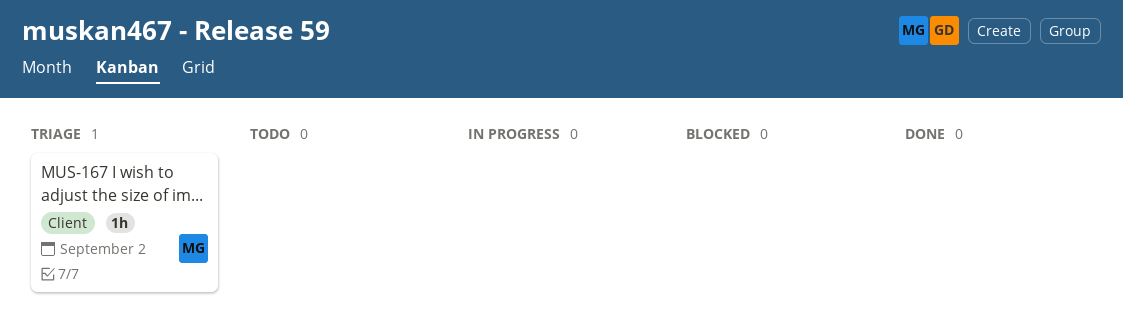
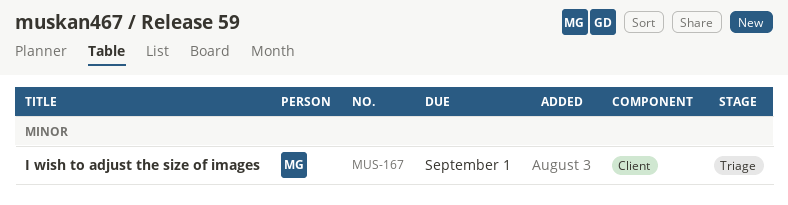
MUS-167, due: Sep 2 -> Sep 1

